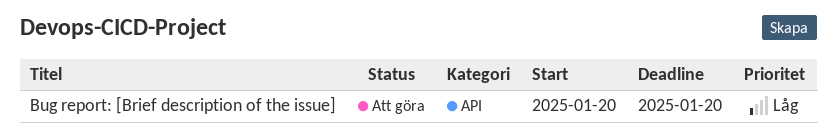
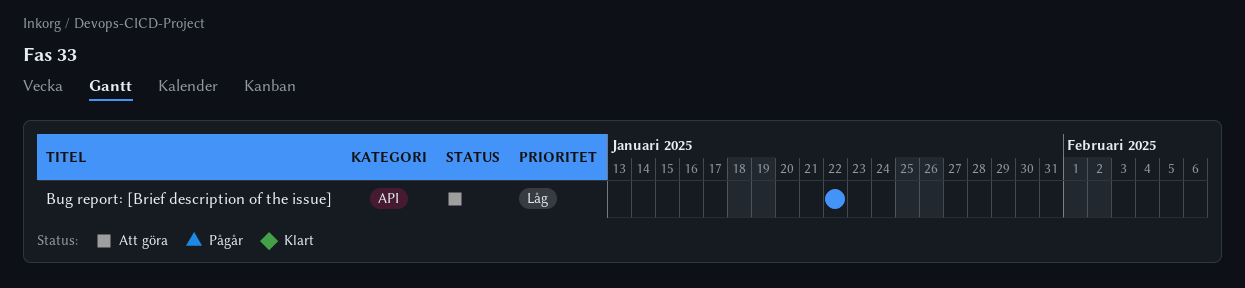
Bug report: [Brief description of the issue], start: Jan 20 -> Jan 22
Bug report: [Brief description of the issue], due: Jan 20 -> Jan 22

